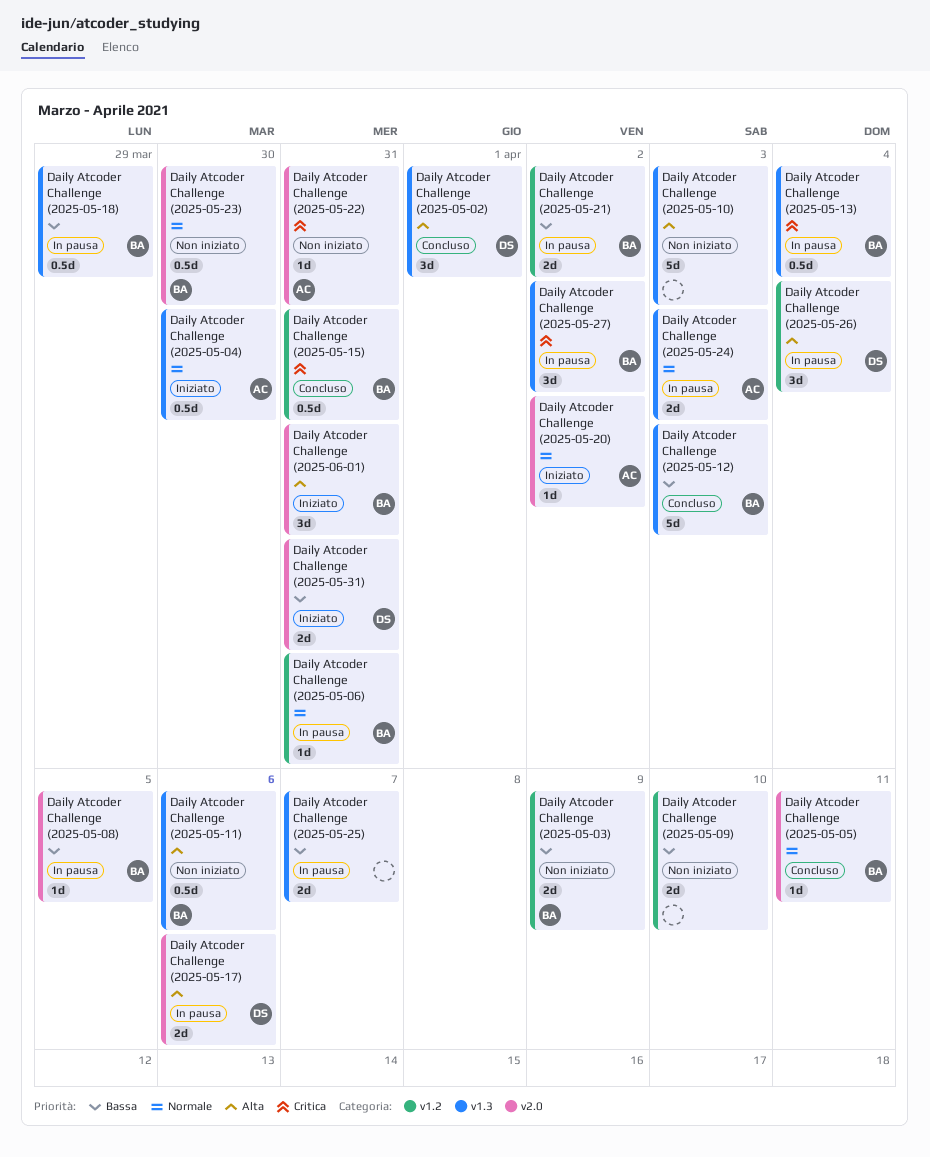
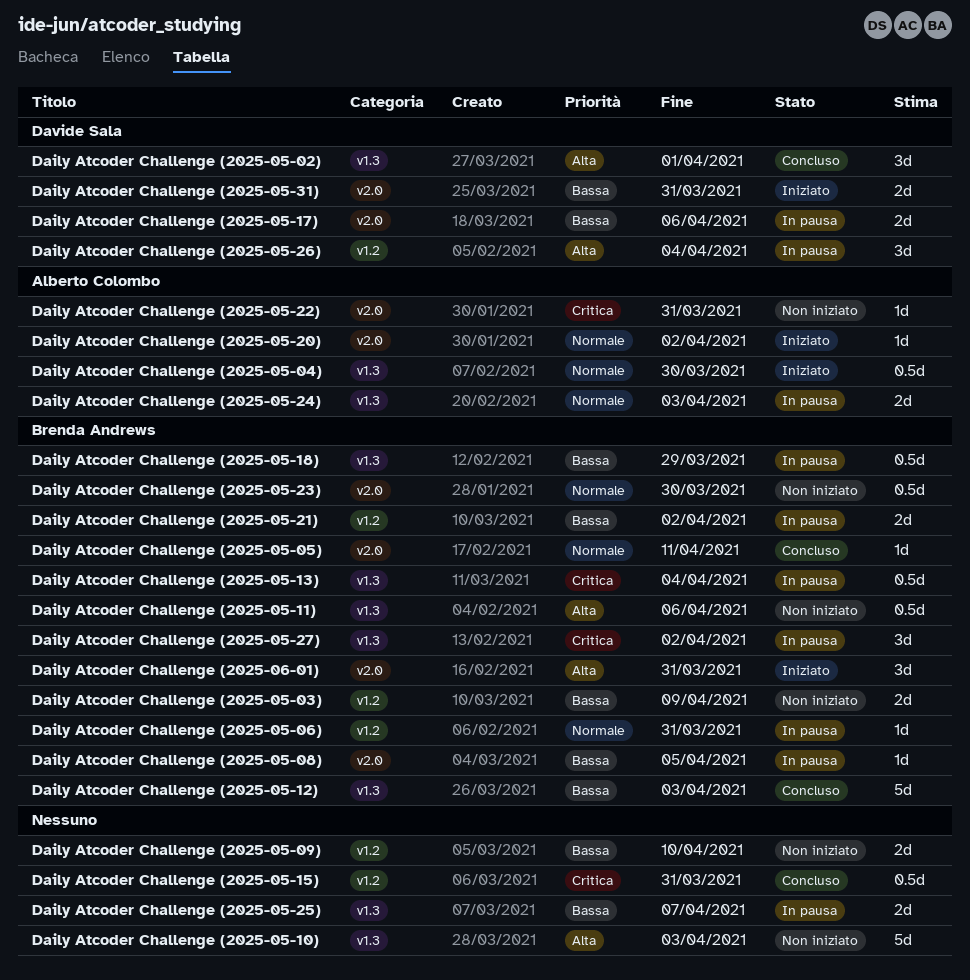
Daily Atcoder Challenge (2025-05-15), owner: Brenda Andrews -> none
Daily Atcoder Challenge (2025-05-17), priority: Alta -> Bassa

